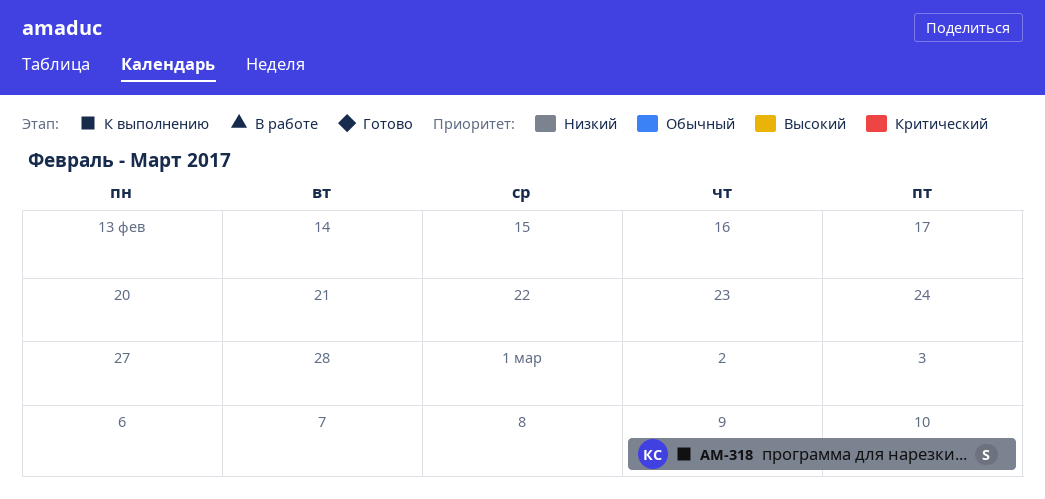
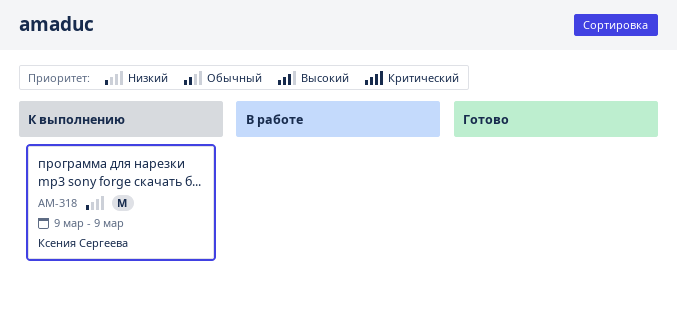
AM-318, estimate: S -> M
AM-318, due: Mar 10 -> Mar 9

